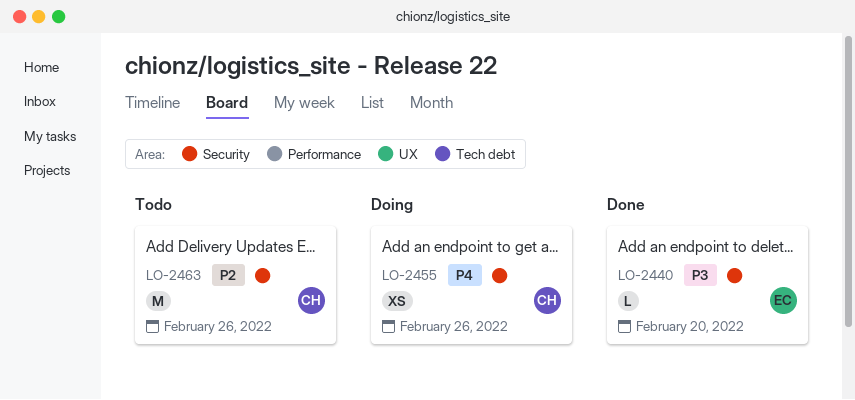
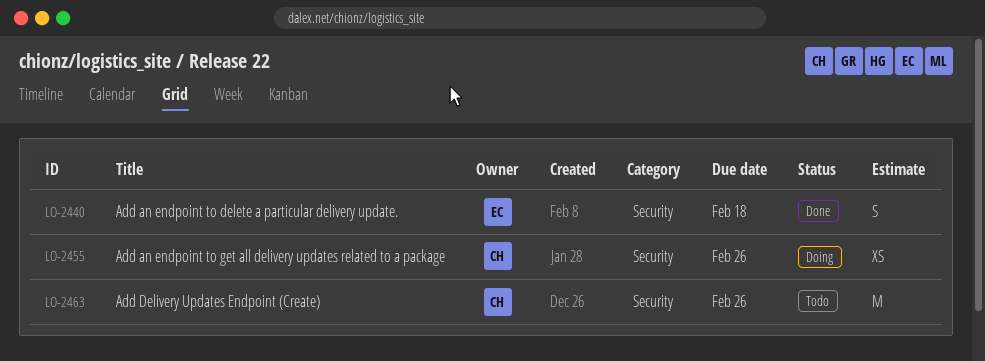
LO-2440, estimate: L -> S
LO-2440, due: Feb 20 -> Feb 18

